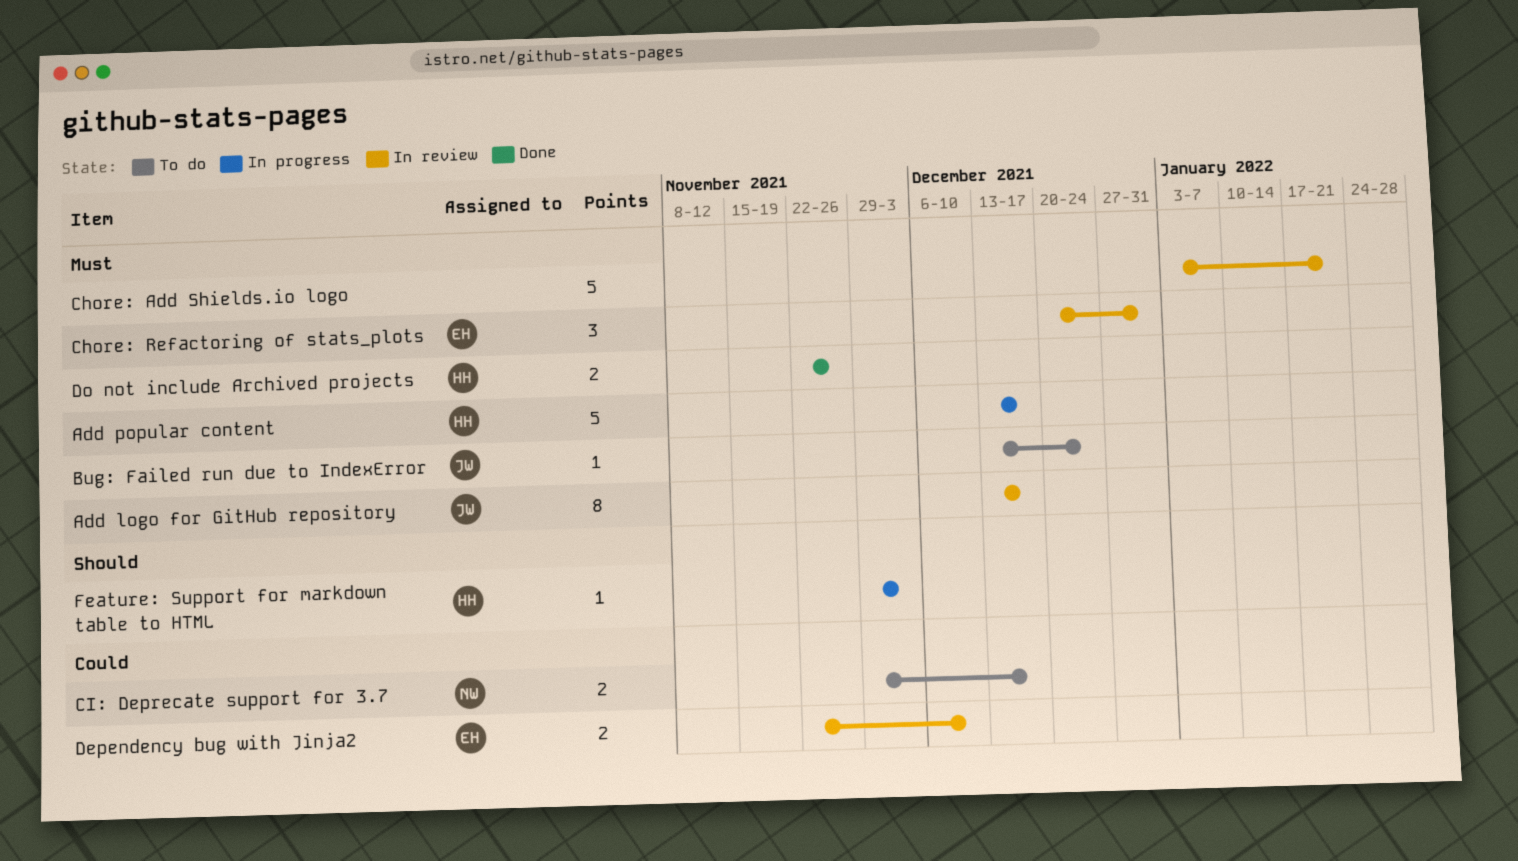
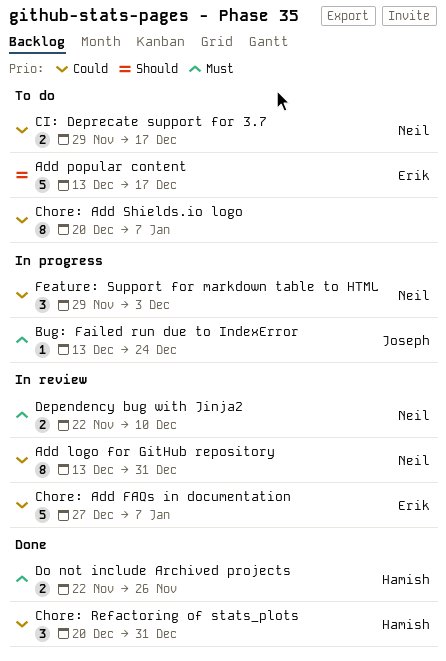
Add logo for GitHub repository, owner: Joseph -> Neil
Add logo for GitHub repository, priority: Must -> Could
Add logo for GitHub repository, due: Dec 17 -> Dec 31
Add popular content, status: In progress -> To do
Add popular content, owner: Hamish -> Erik
Add popular content, priority: Must -> Should
Bug: Failed run due to IndexError, status: To do -> In progress
Chore: Add FAQs in documentation: none -> present
Chore: Add Shields.io logo, status: In review -> To do
Chore: Add Shields.io logo, priority: Must -> Could
Chore: Add Shields.io logo, estimate: 5 -> 8
Chore: Add Shields.io logo, start: Jan 3 -> Dec 20
Chore: Add Shields.io logo, due: Jan 21 -> Jan 7
Chore: Refactoring of stats_plots, status: In review -> Done
Chore: Refactoring of stats_plots, owner: Erik -> Hamish
Chore: Refactoring of stats_plots, priority: Must -> Could
Dependency bug with Jinja2, owner: Erik -> Neil
Dependency bug with Jinja2, priority: Could -> Must
Feature: Support for markdown table to HTML, owner: Hamish -> Neil
Feature: Support for markdown table to HTML, priority: Should -> Could
Feature: Support for markdown table to HTML, estimate: 1 -> 3

